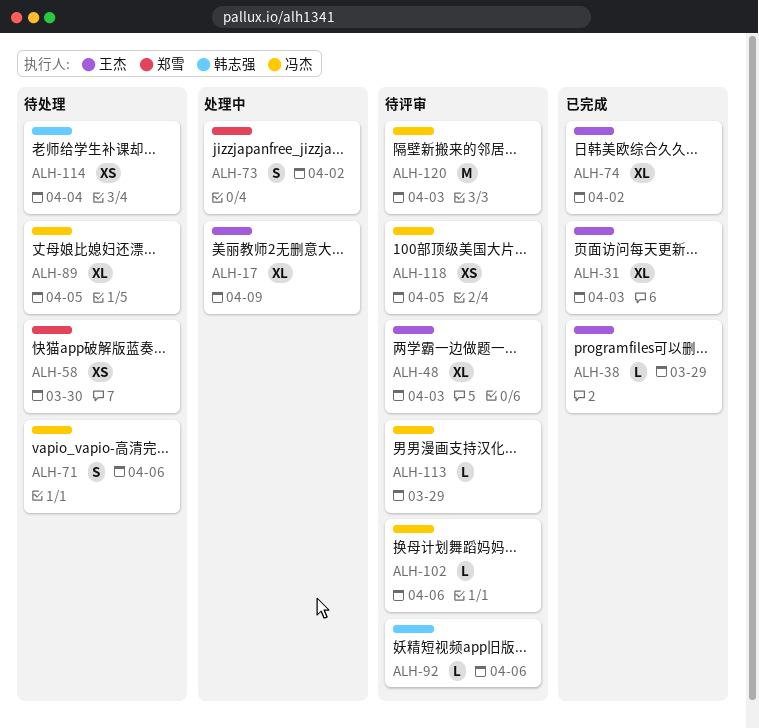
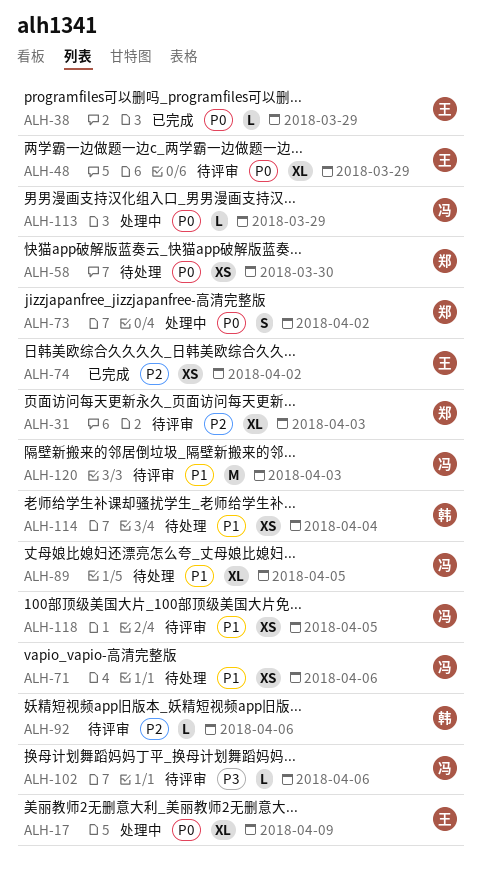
ALH-31, status: 已完成 -> 待评审
ALH-31, owner: 王杰 -> 郑雪
ALH-48, due: Apr 3 -> Mar 29
ALH-71, estimate: S -> XS
ALH-74, estimate: XL -> XS
ALH-113, status: 待评审 -> 处理中

